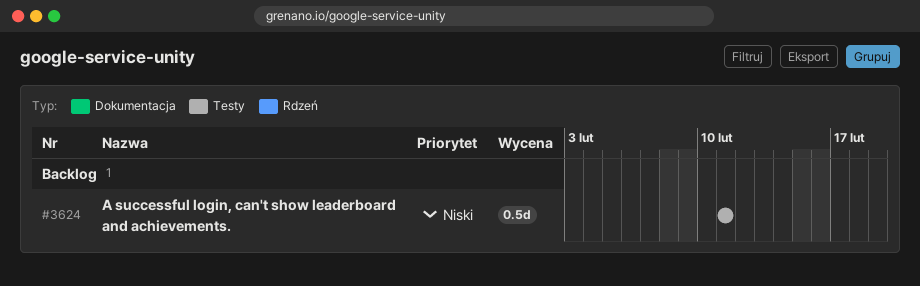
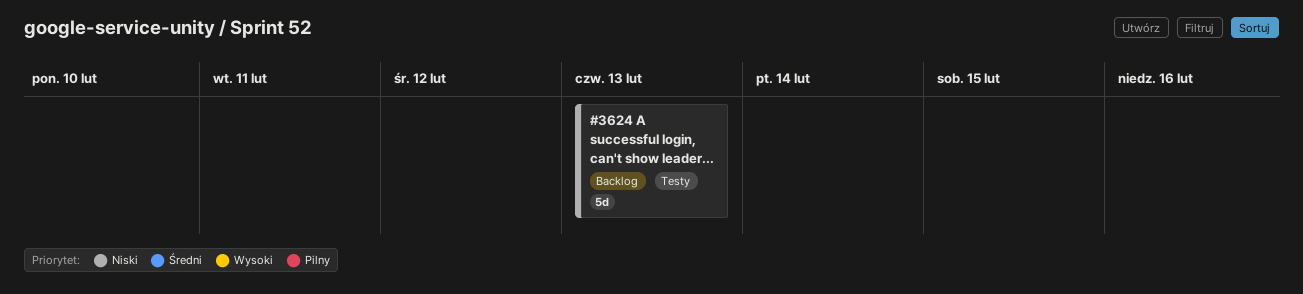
#3624, estimate: 0.5d -> 5d
#3624, due: Feb 11 -> Feb 13

